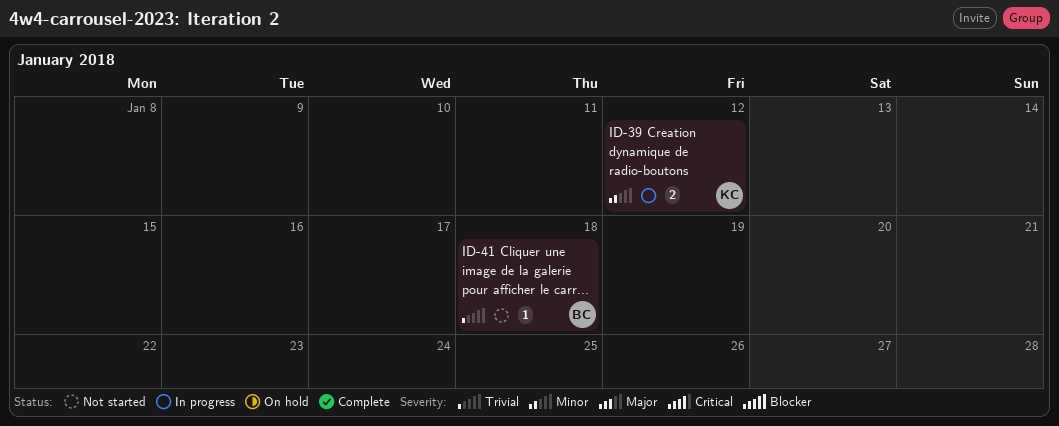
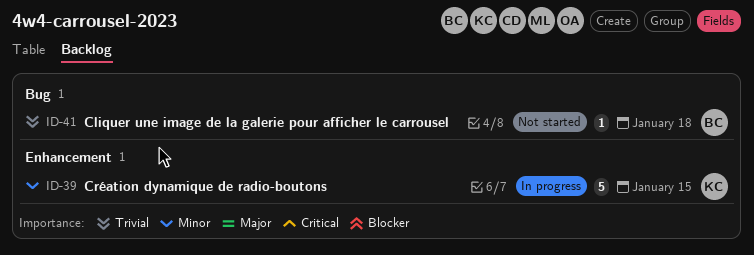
ID-39, estimate: 2 -> 5
ID-39, due: Jan 12 -> Jan 15

